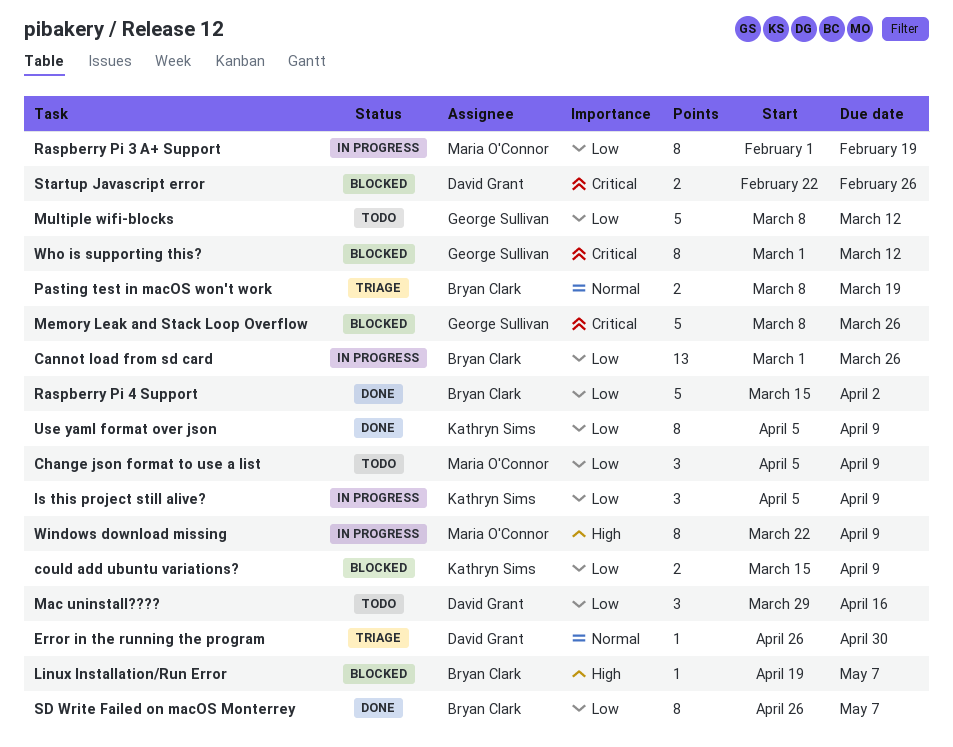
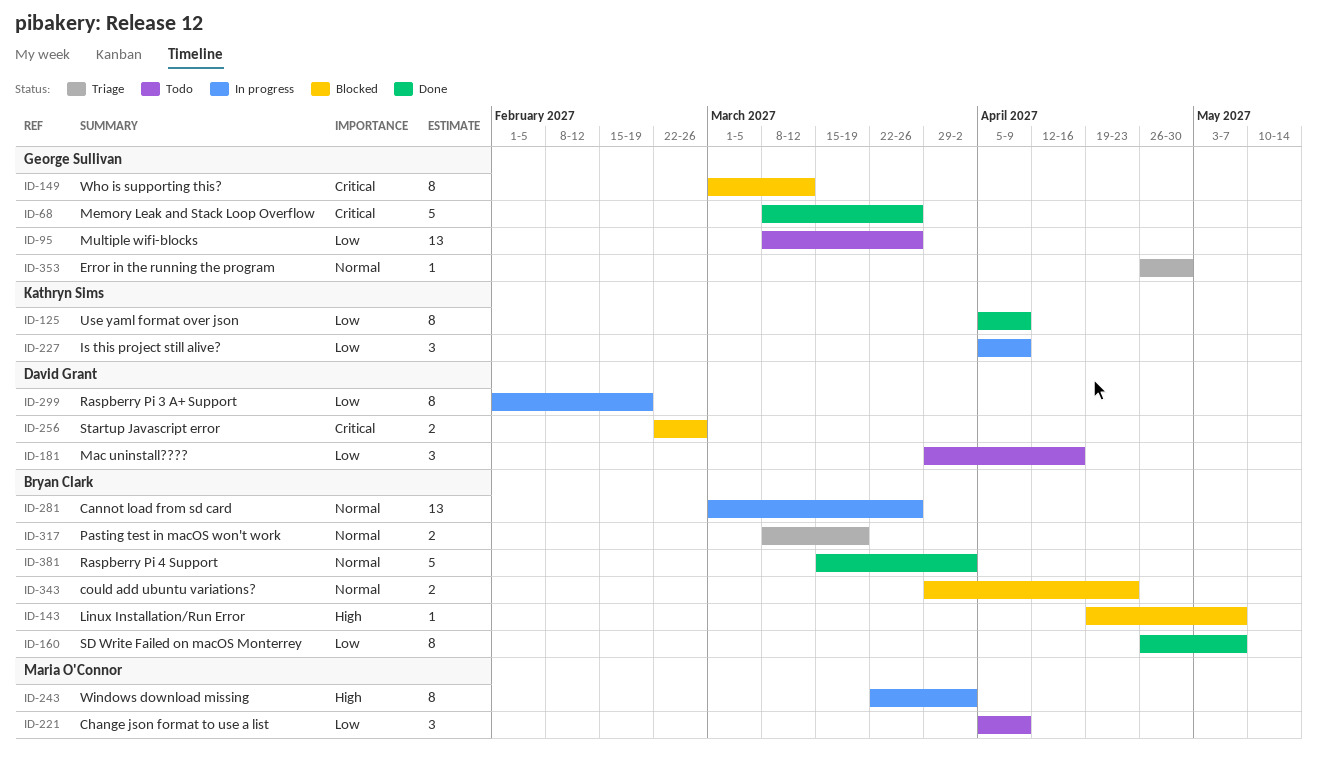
Cannot load from sd card, priority: Low -> Normal
could add ubuntu variations?, owner: Kathryn Sims -> Bryan Clark
could add ubuntu variations?, priority: Low -> Normal
could add ubuntu variations?, start: Mar 15 -> Mar 29
could add ubuntu variations?, due: Apr 9 -> Apr 23
Error in the running the program, owner: David Grant -> George Sullivan
Memory Leak and Stack Loop Overflow, status: Blocked -> Done
Multiple wifi-blocks, estimate: 5 -> 13
Multiple wifi-blocks, due: Mar 12 -> Mar 26
Raspberry Pi 3 A+ Support, owner: Maria O'Connor -> David Grant
Raspberry Pi 4 Support, priority: Low -> Normal
Windows download missing, due: Apr 9 -> Apr 2

